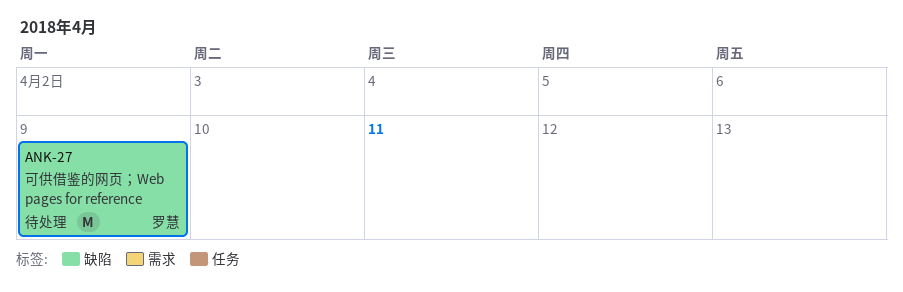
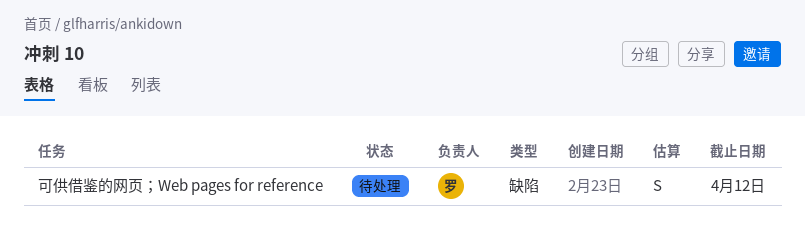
可供借鉴的网页；Web pages for reference, estimate: M -> S
可供借鉴的网页；Web pages for reference, due: Apr 9 -> Apr 12

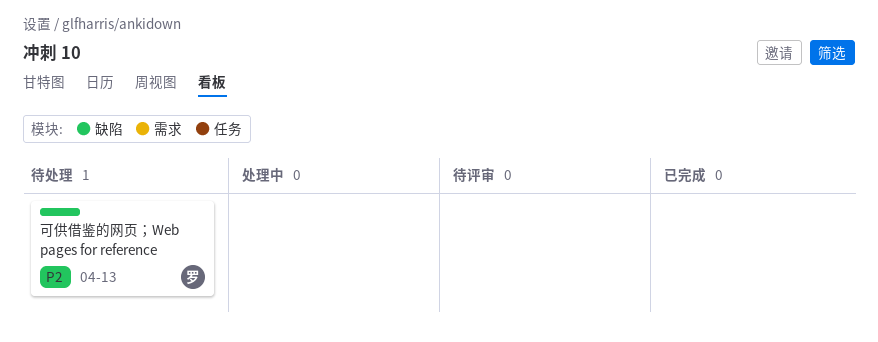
可供借鉴的网页；Web pages for reference, due: Apr 12 -> Apr 13

